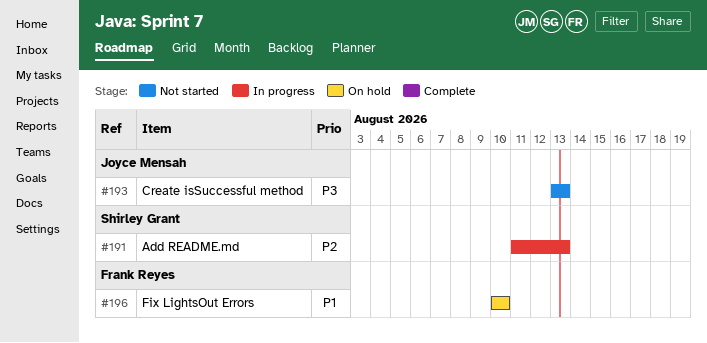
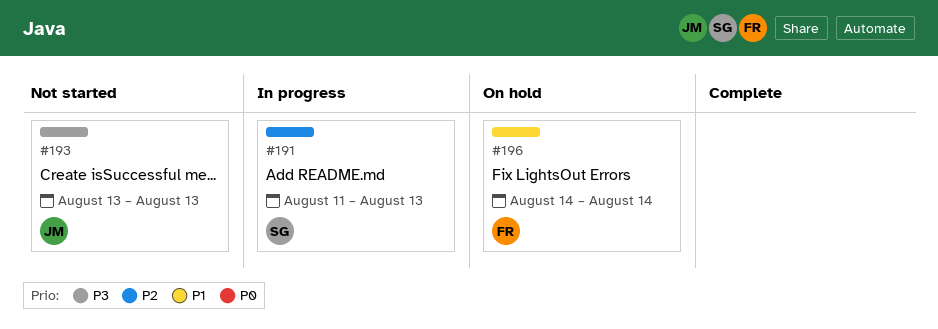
#196, start: Aug 10 -> Aug 14
#196, due: Aug 10 -> Aug 14

